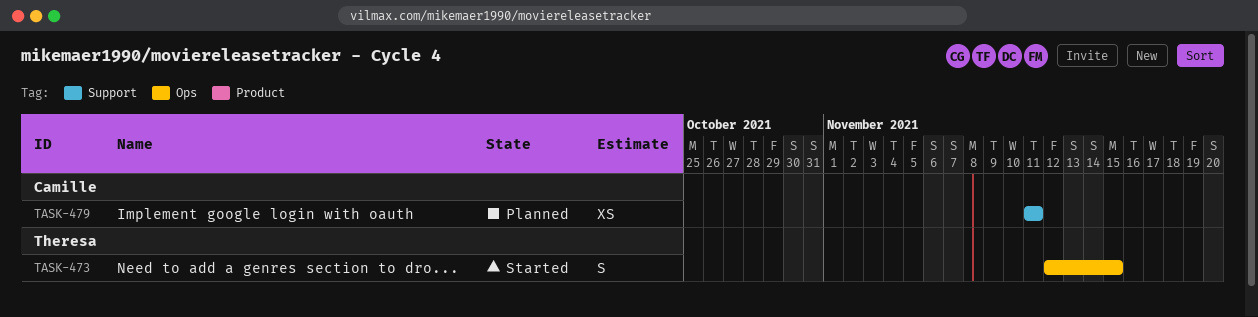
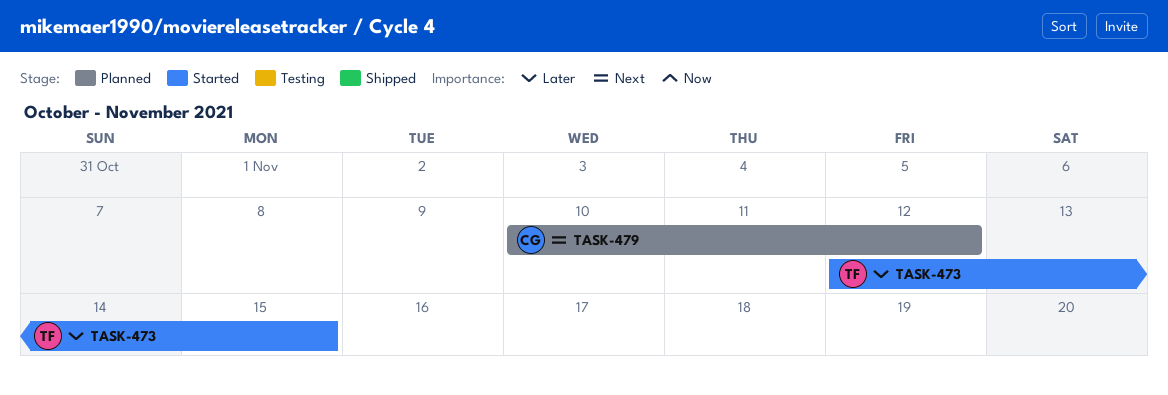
TASK-479, start: Nov 11 -> Nov 10
TASK-479, due: Nov 11 -> Nov 12

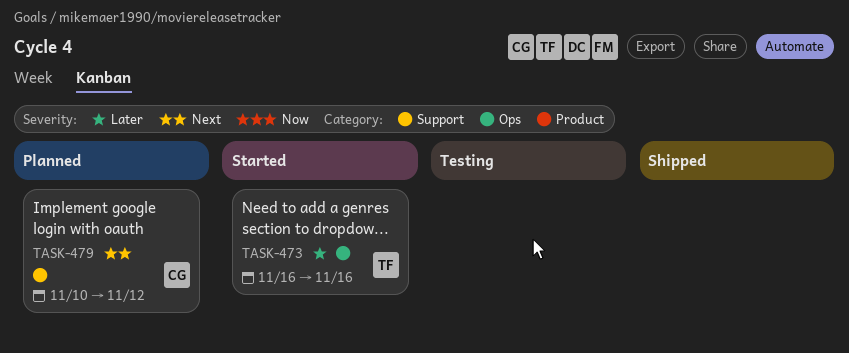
TASK-473, start: Nov 12 -> Nov 16
TASK-473, due: Nov 15 -> Nov 16

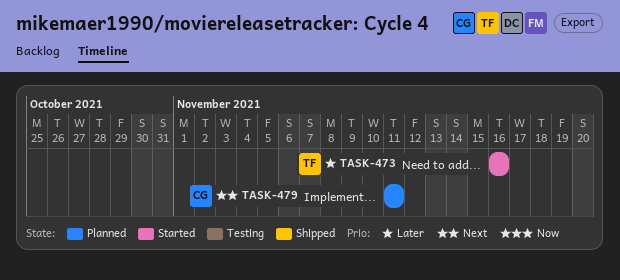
TASK-479, start: Nov 10 -> Nov 11
TASK-479, due: Nov 12 -> Nov 11

